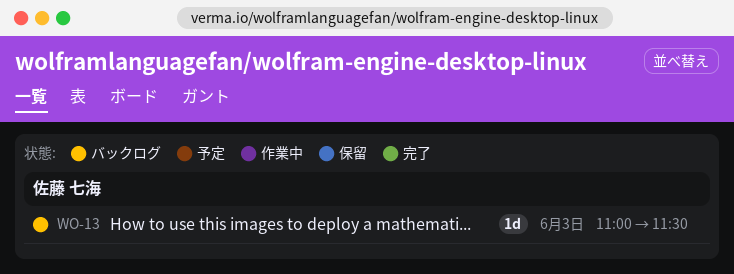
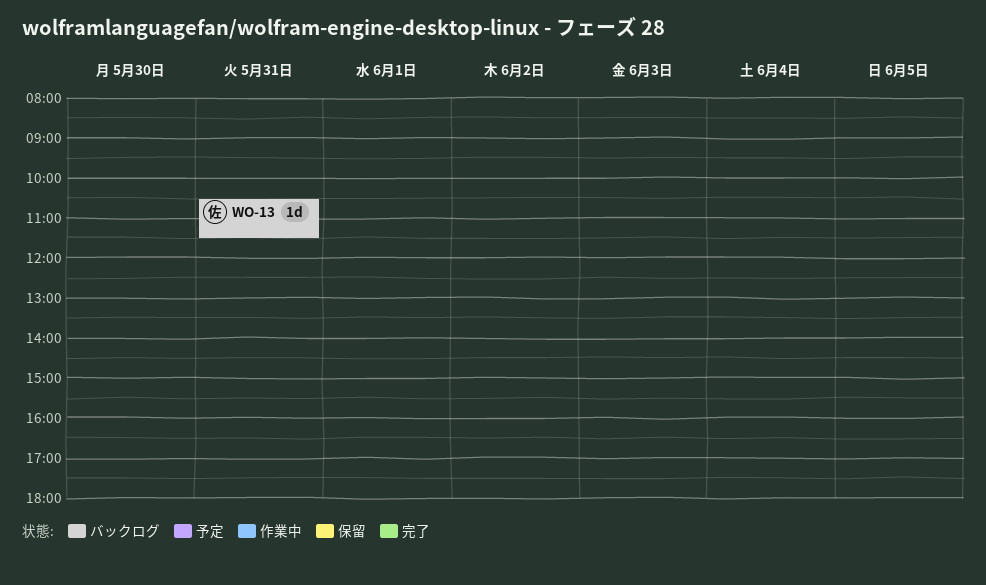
WO-13, day: Jun 3 -> May 31
WO-13, begins: 11:00 -> 10:30

